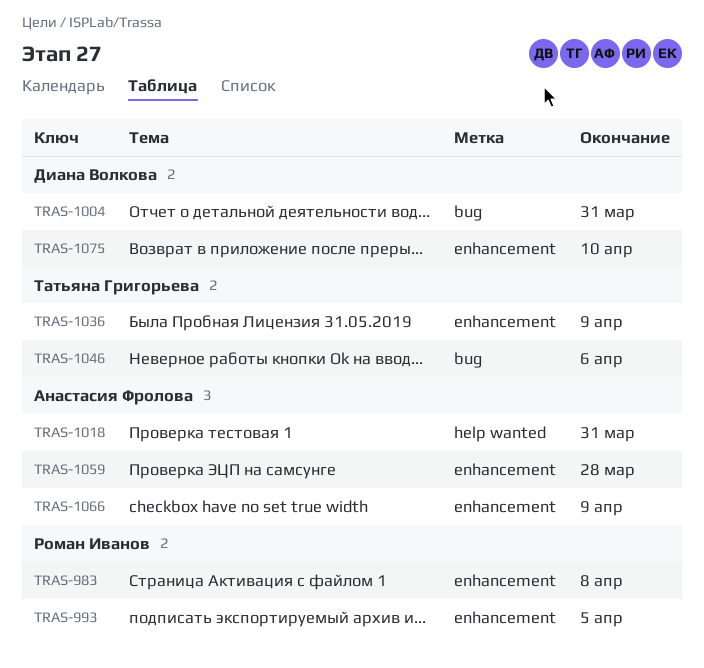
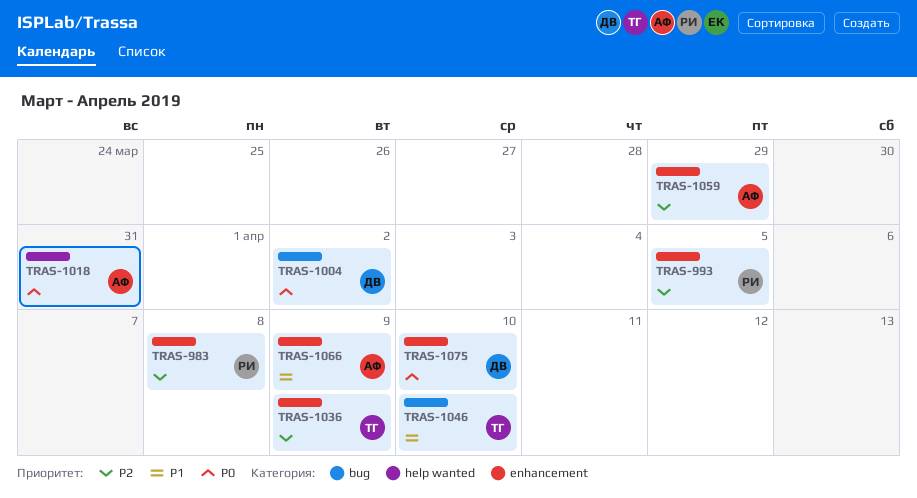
TRAS-1004, due: Mar 31 -> Apr 2
TRAS-1046, due: Apr 6 -> Apr 10
TRAS-1059, due: Mar 28 -> Mar 29

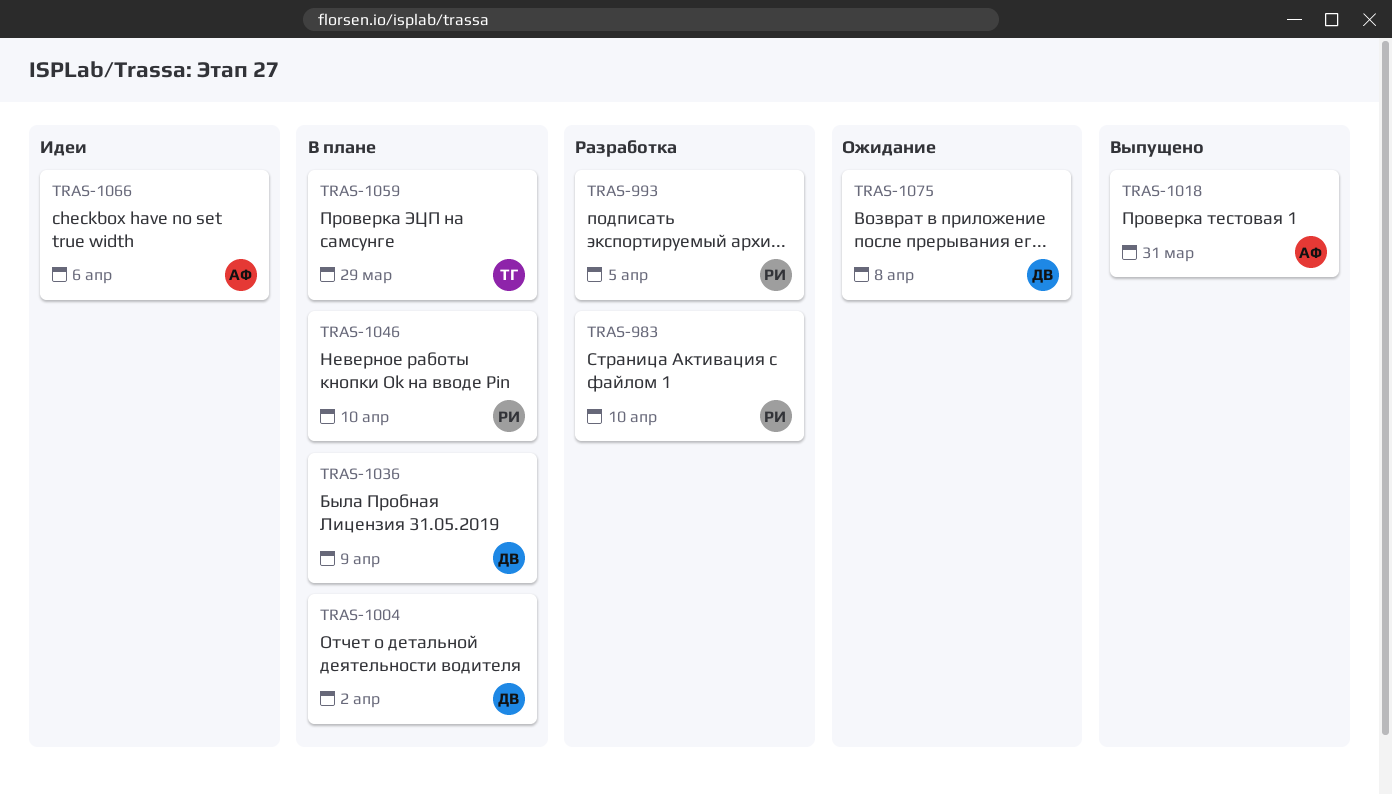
TRAS-983, due: Apr 8 -> Apr 10
TRAS-1036, owner: ТГ -> ДВ
TRAS-1046, owner: ТГ -> РИ
TRAS-1059, owner: АФ -> ТГ
TRAS-1066, due: Apr 9 -> Apr 6
TRAS-1075, due: Apr 10 -> Apr 8

